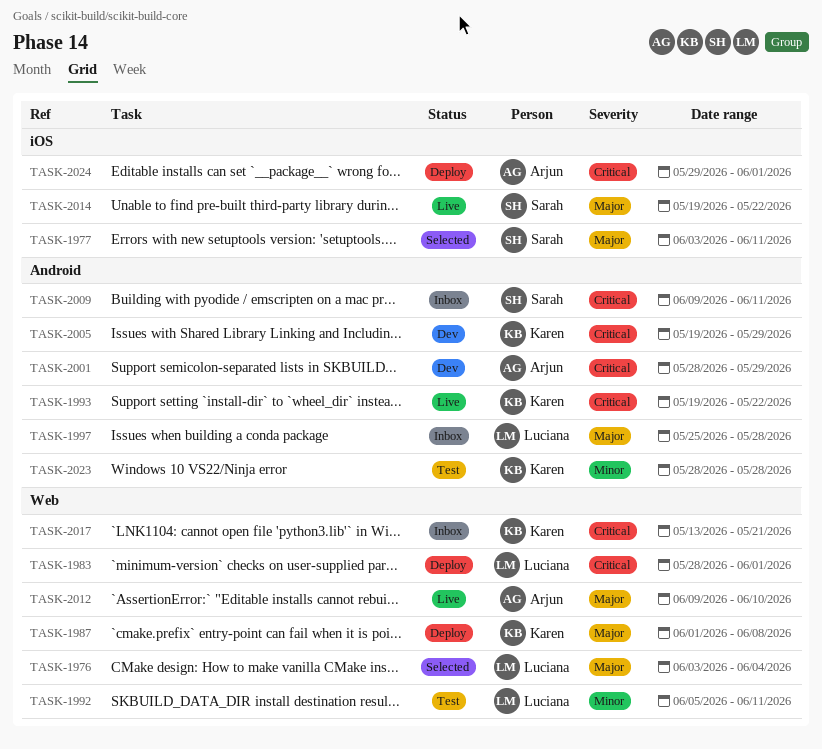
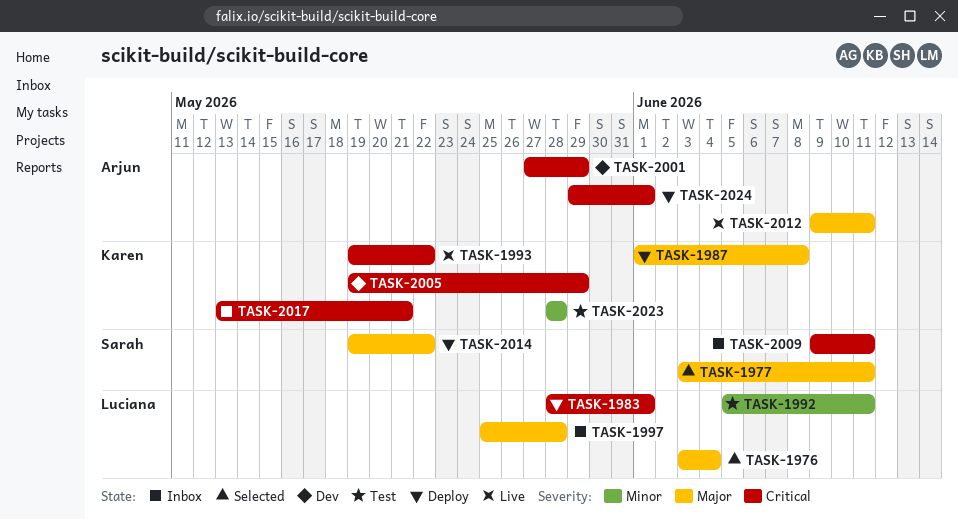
TASK-2001, start: May 28 -> May 27
TASK-2012, due: Jun 10 -> Jun 11
TASK-2014, status: Live -> Deploy

